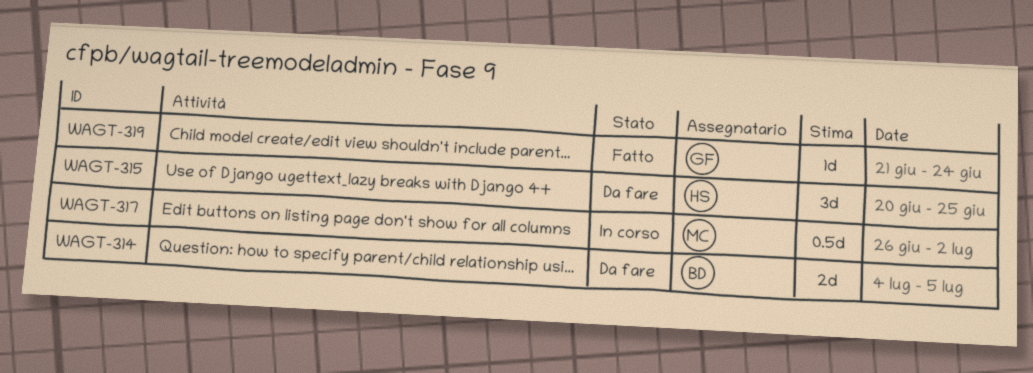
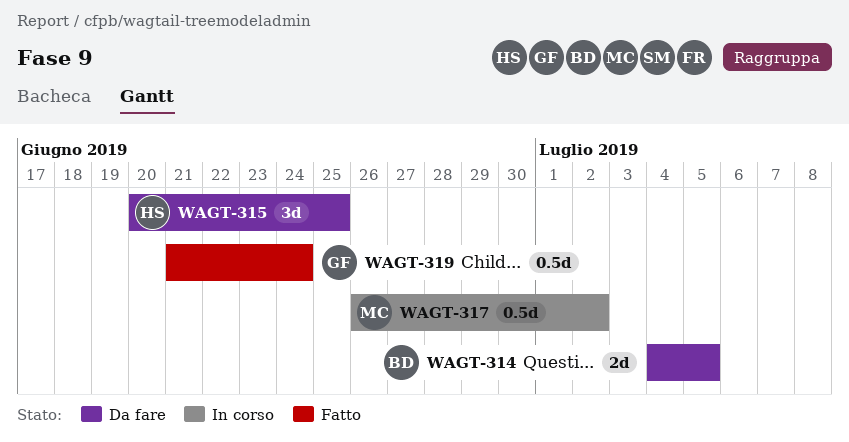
WAGT-319, estimate: 1d -> 0.5d

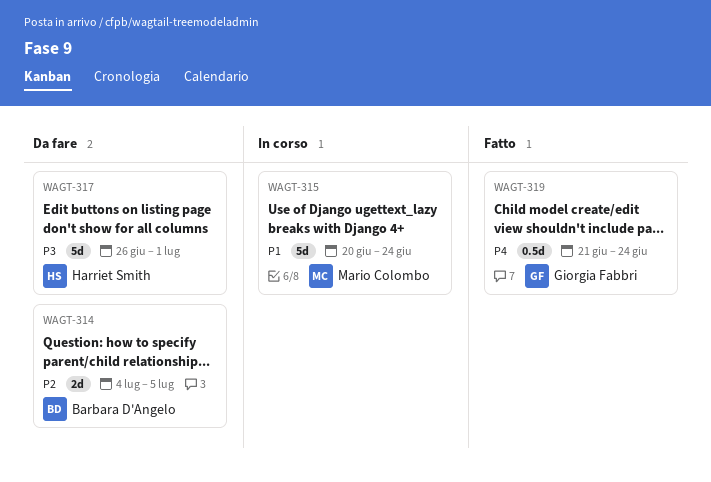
WAGT-315, status: Da fare -> In corso
WAGT-315, owner: Harriet Smith -> Mario Colombo
WAGT-315, estimate: 3d -> 5d
WAGT-315, due: Jun 25 -> Jun 24
WAGT-317, status: In corso -> Da fare
WAGT-317, owner: Mario Colombo -> Harriet Smith
WAGT-317, estimate: 0.5d -> 5d
WAGT-317, due: Jul 2 -> Jul 1

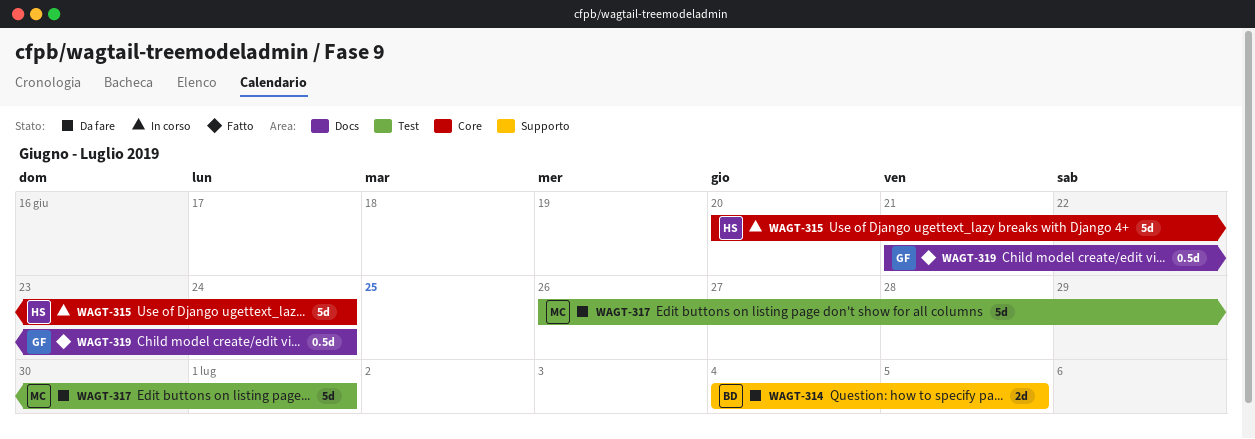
WAGT-315, owner: Mario Colombo -> Harriet Smith
WAGT-317, owner: Harriet Smith -> Mario Colombo

